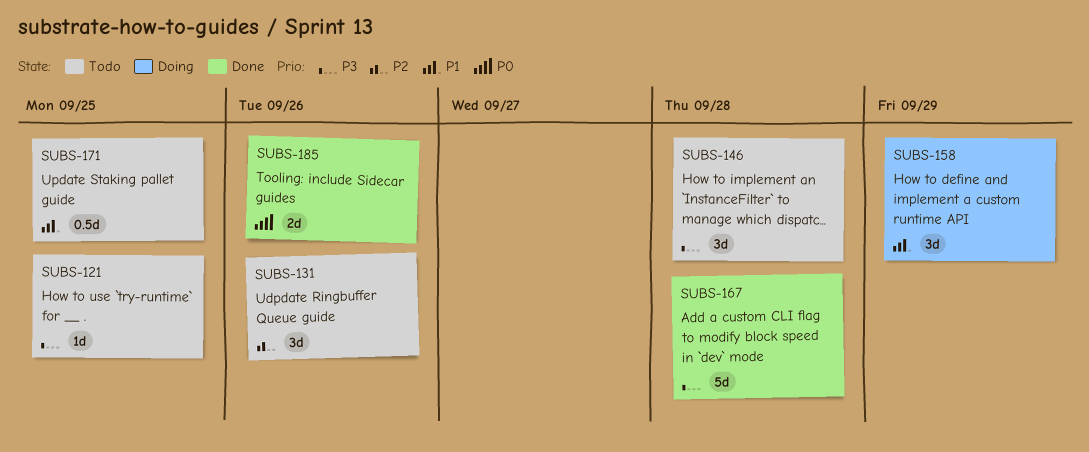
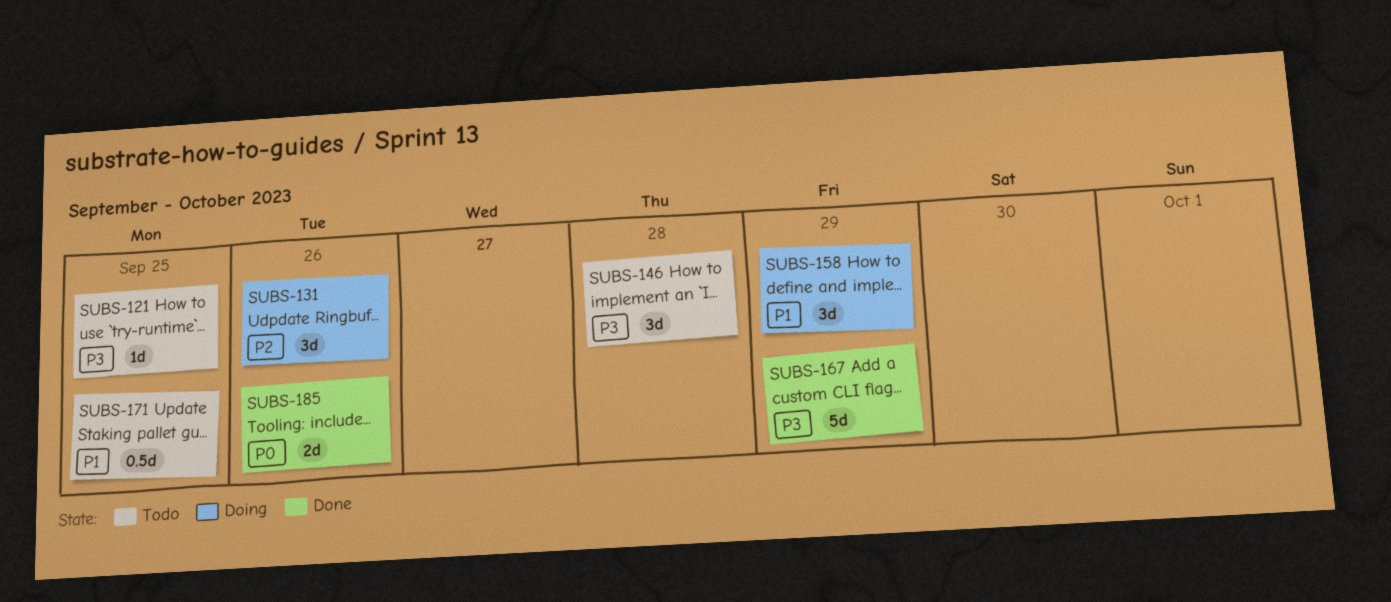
SUBS-131, status: Todo -> Doing
SUBS-167, due: Sep 28 -> Sep 29

